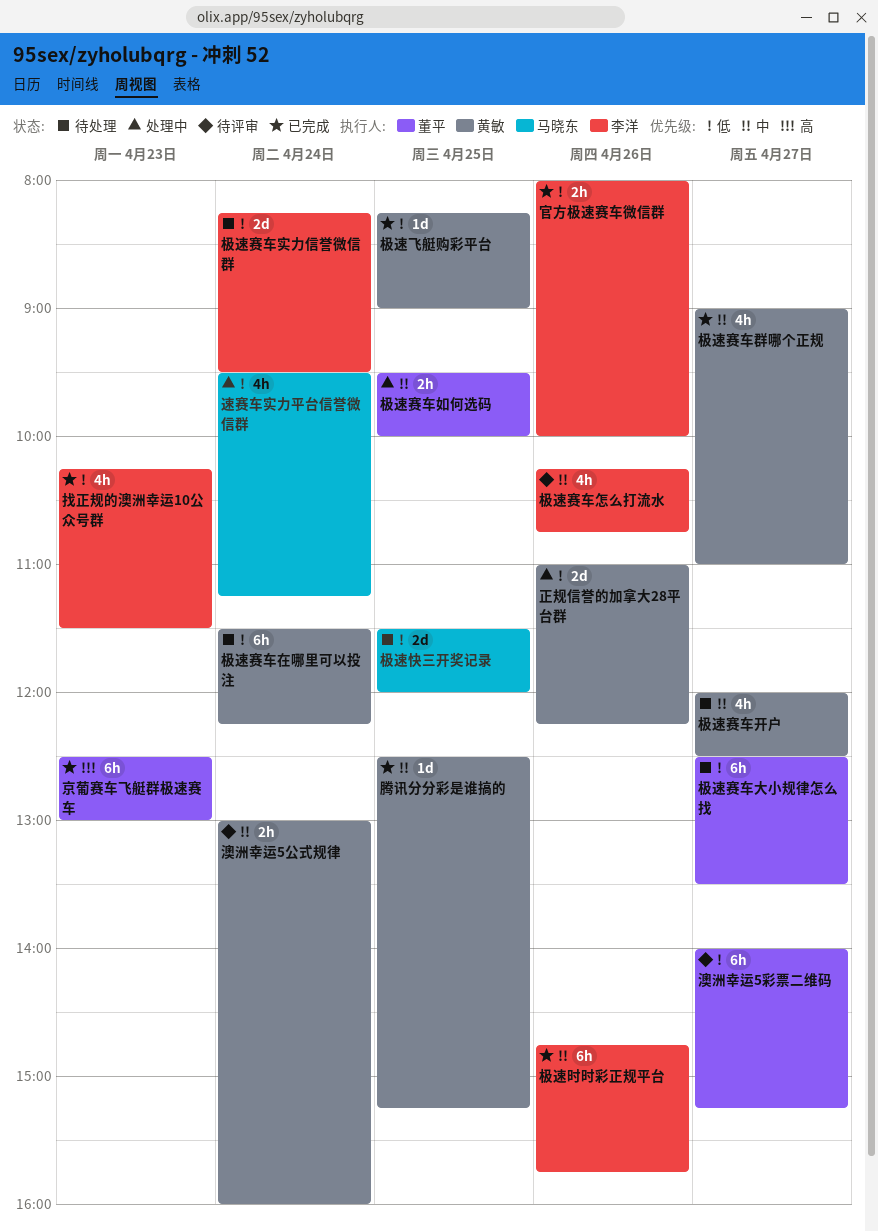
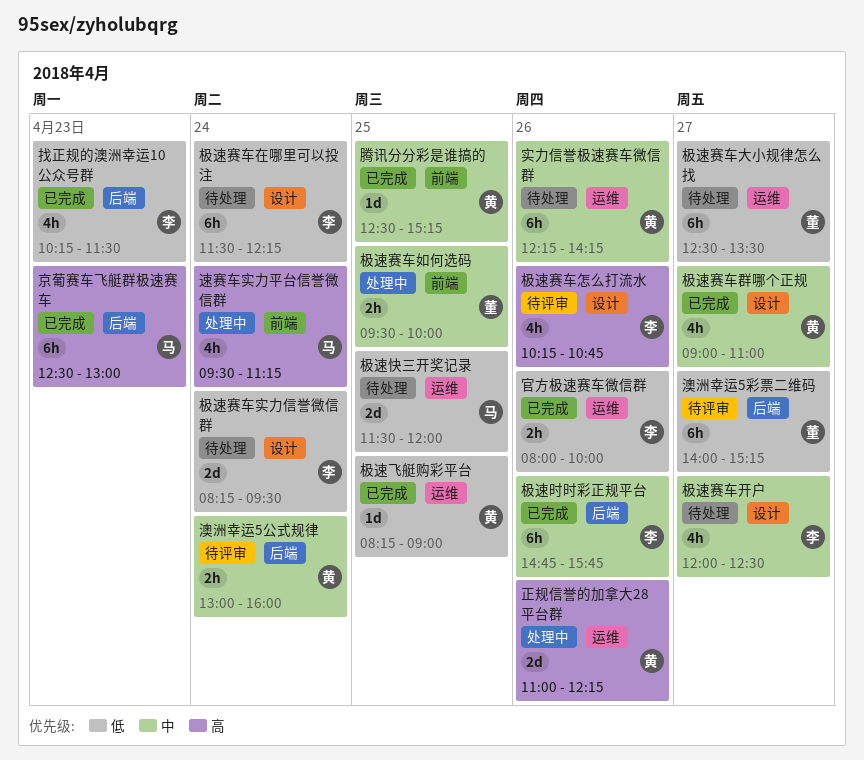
京葡赛车飞艇群极速赛车, owner: 董平 -> 马晓东
实力信誉极速赛车微信群: none -> present
极速赛车在哪里可以投注, owner: 黄敏 -> 李洋
极速赛车开户, owner: 黄敏 -> 李洋
极速赛车怎么打流水, priority: 中 -> 高
正规信誉的加拿大28平台群, priority: 低 -> 高
速赛车实力平台信誉微信群, priority: 低 -> 高

